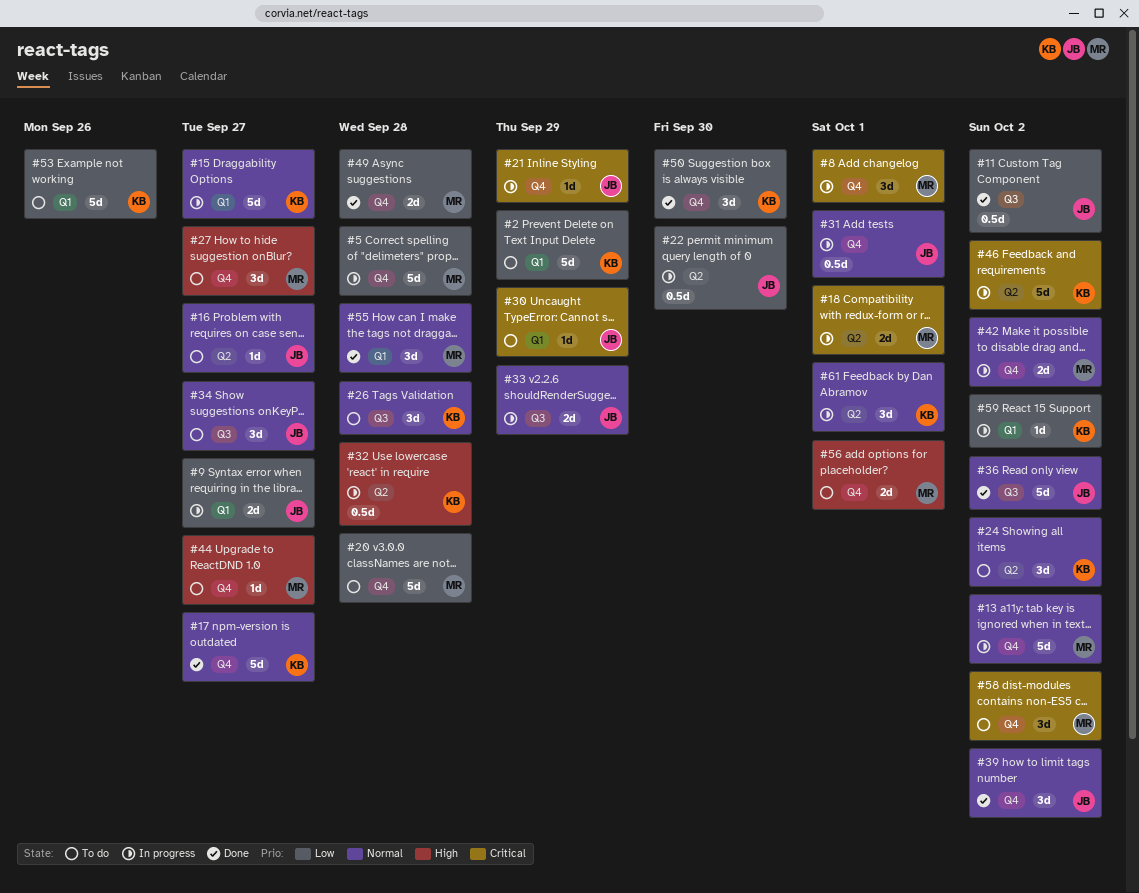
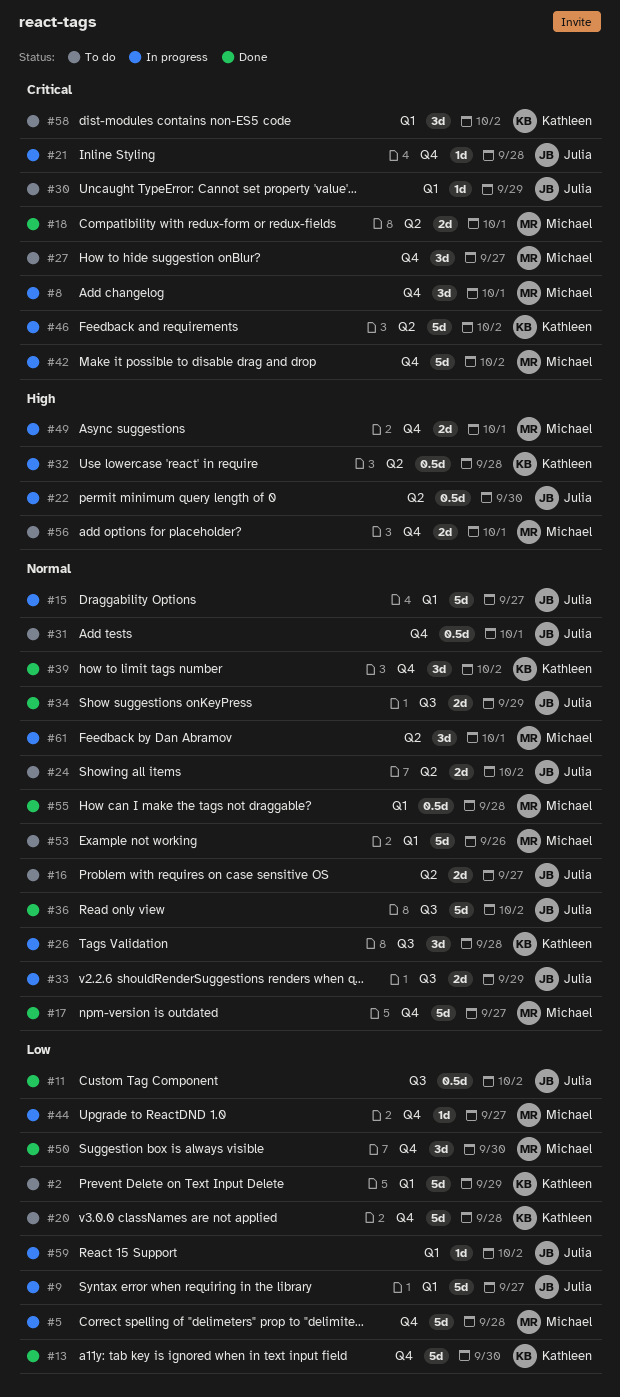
#9, estimate: 2d -> 5d
#13, status: In progress -> Done
#13, owner: Michael -> Kathleen
#13, priority: Normal -> Low
#13, due: Oct 2 -> Sep 30
#15, owner: Kathleen -> Julia
#16, estimate: 1d -> 2d
#17, owner: Kathleen -> Michael
#18, status: In progress -> Done
#20, owner: Michael -> Kathleen
#21, due: Sep 29 -> Sep 28
#22, priority: Low -> High
#24, owner: Kathleen -> Julia
#24, estimate: 3d -> 2d
#26, status: To do -> In progress
#27, priority: High -> Critical
#31, status: In progress -> To do
#34, status: To do -> Done
#34, estimate: 3d -> 2d
#34, due: Sep 27 -> Sep 29
#39, owner: Julia -> Kathleen
#42, priority: Normal -> Critical
#42, estimate: 2d -> 5d
#44, status: To do -> In progress
#44, priority: High -> Low
#49, status: Done -> In progress
#49, priority: Low -> High
#49, due: Sep 28 -> Oct 1
#50, owner: Kathleen -> Michael
#53, owner: Kathleen -> Michael
#53, priority: Low -> Normal
#55, estimate: 3d -> 0.5d
#58, owner: Michael -> Kathleen
#58, label: Q4 -> Q1
#59, owner: Kathleen -> Julia
#61, owner: Kathleen -> Michael

